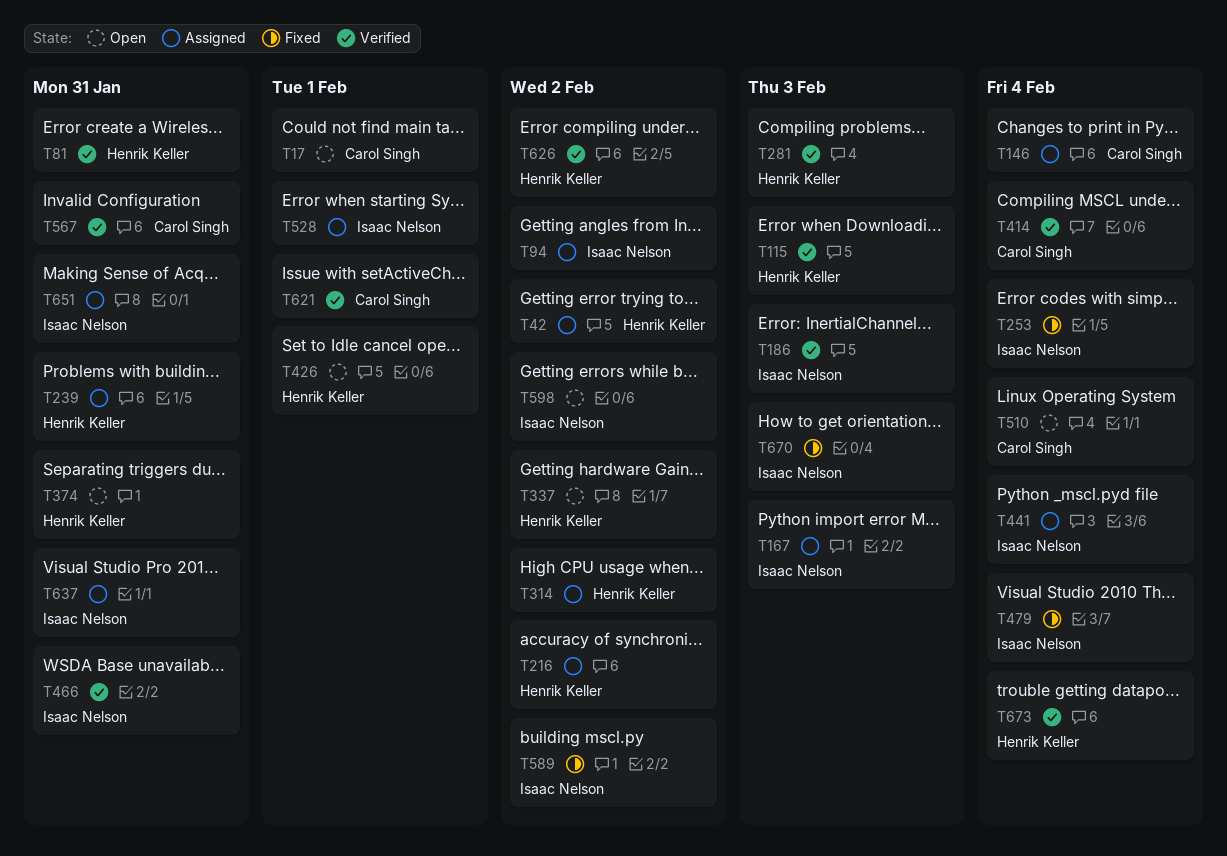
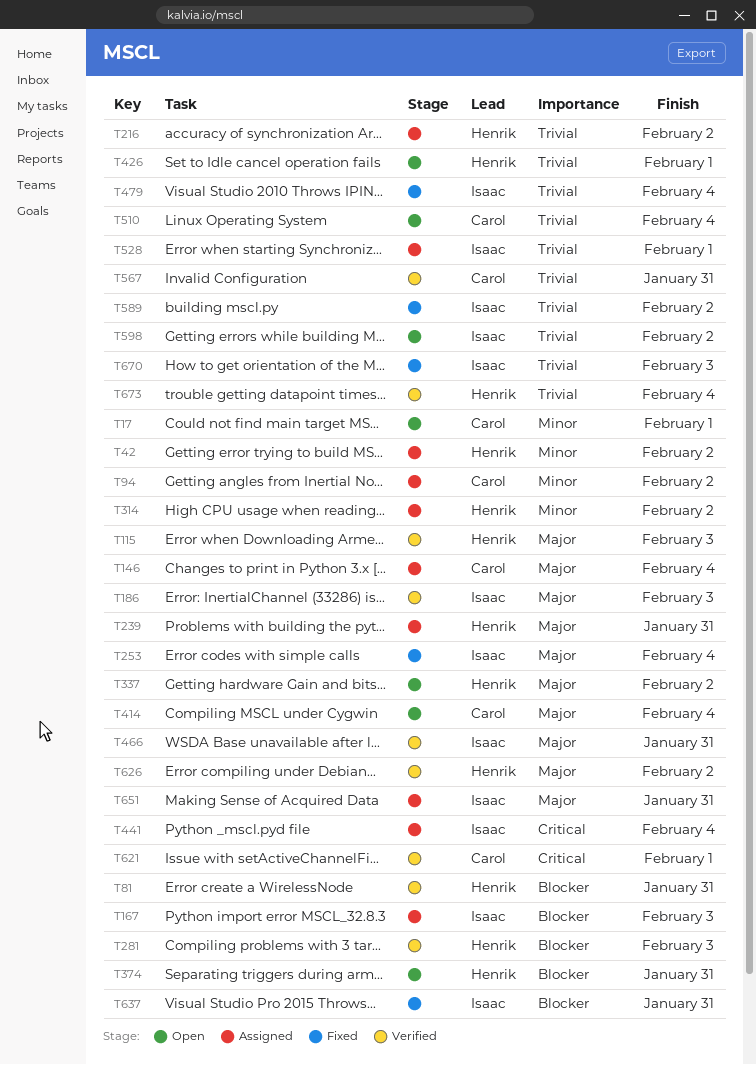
T94, owner: Isaac Nelson -> Carol Singh
T414, status: Verified -> Open
T637, status: Assigned -> Fixed

